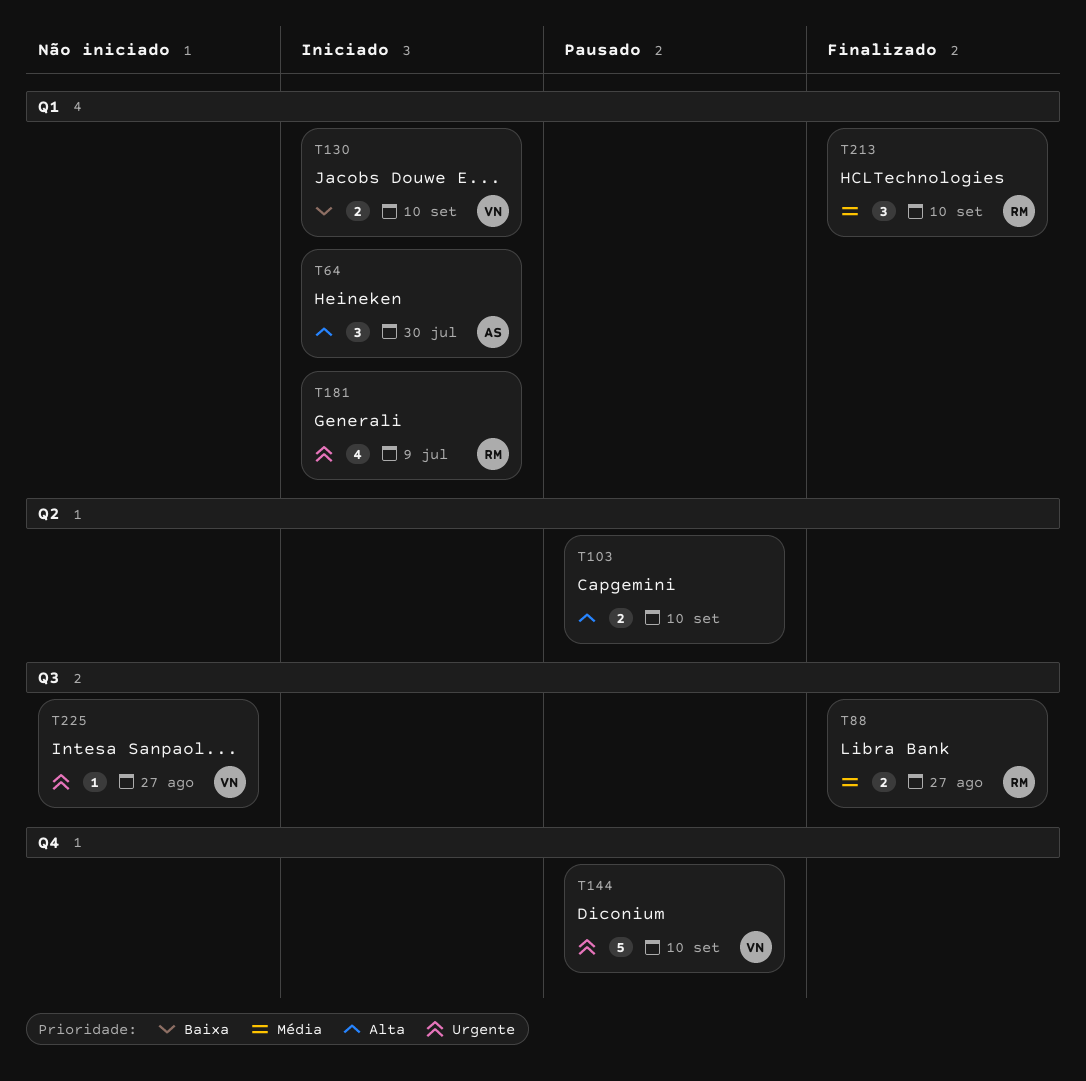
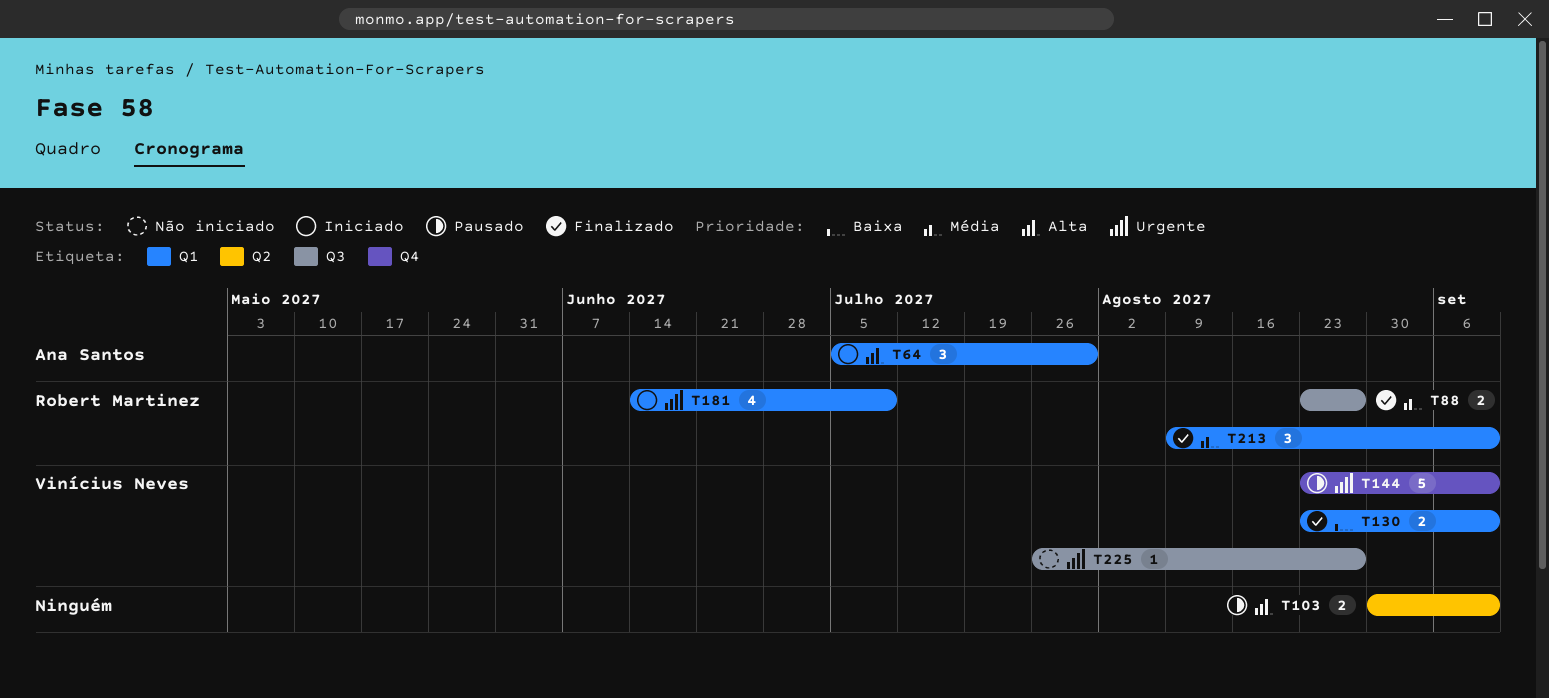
T130, status: Iniciado -> Finalizado

